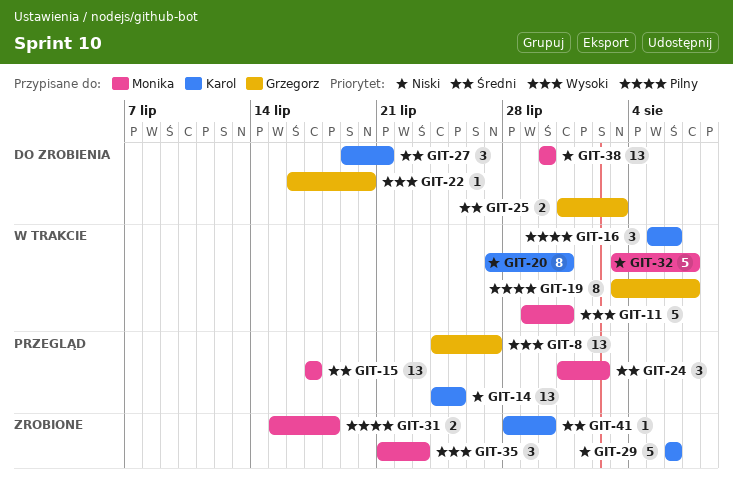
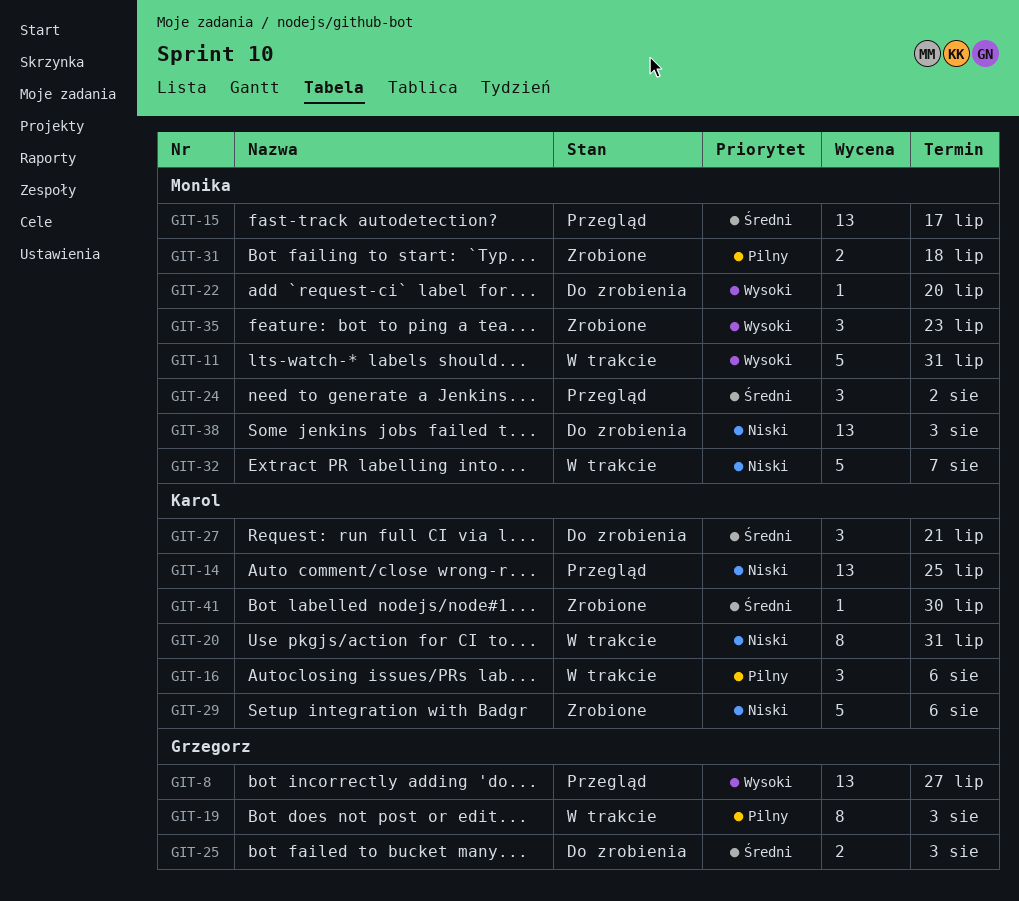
GIT-19, due: Aug 7 -> Aug 3
GIT-22, owner: Grzegorz -> Monika
GIT-38, due: Jul 30 -> Aug 3

